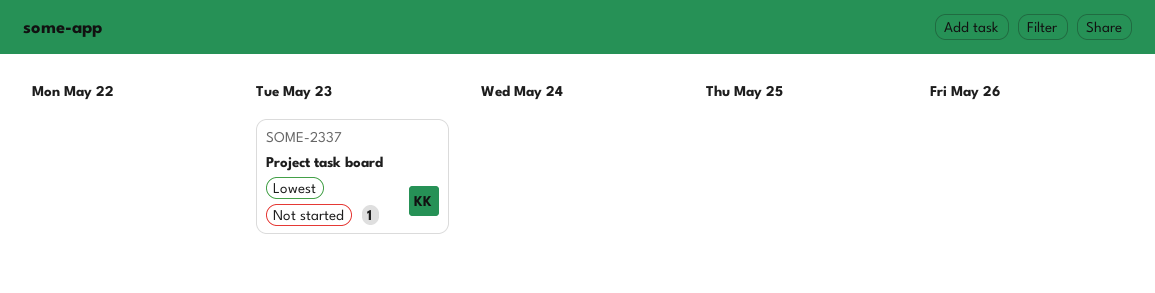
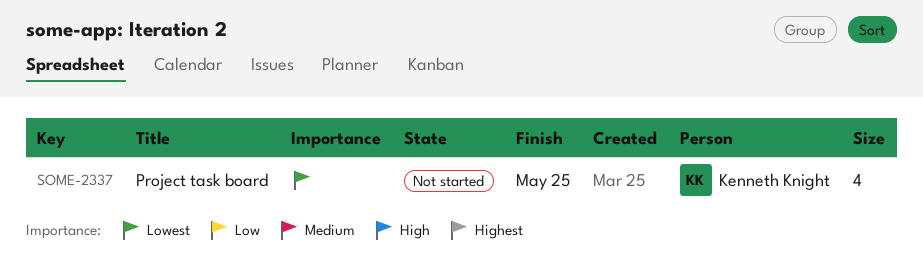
SOME-2337, estimate: 1 -> 4
SOME-2337, due: May 23 -> May 25

